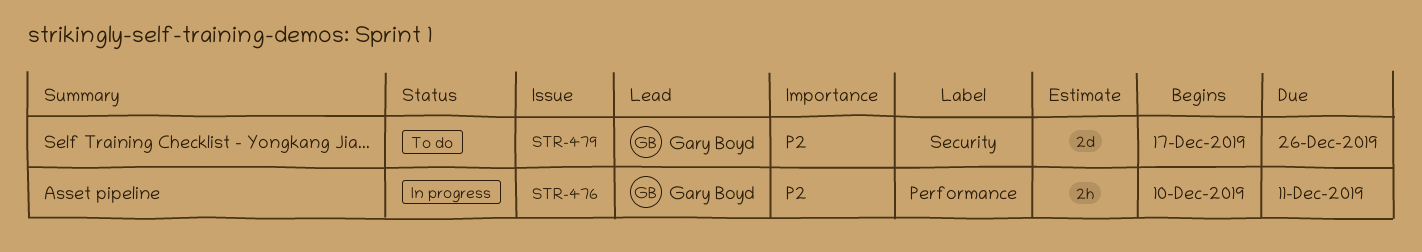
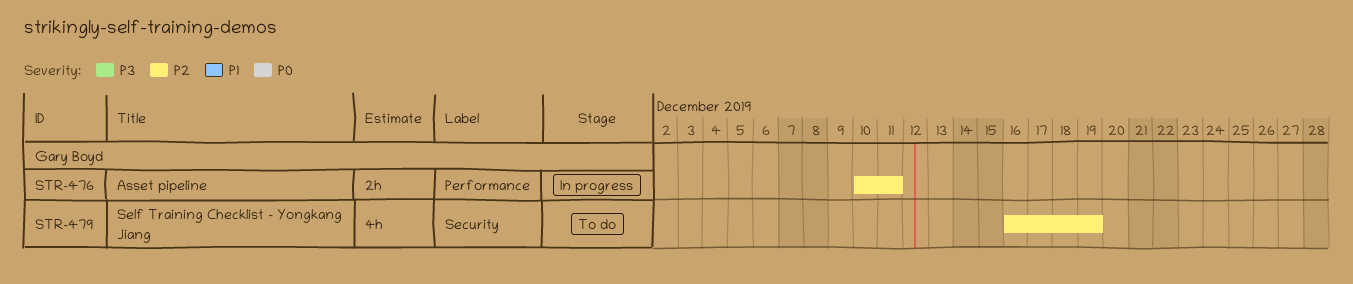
STR-479, estimate: 2d -> 4h
STR-479, start: Dec 17 -> Dec 16
STR-479, due: Dec 26 -> Dec 19

